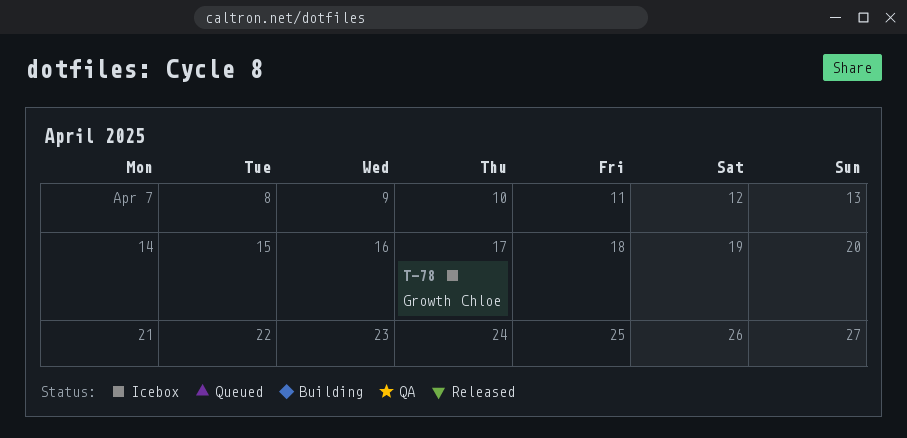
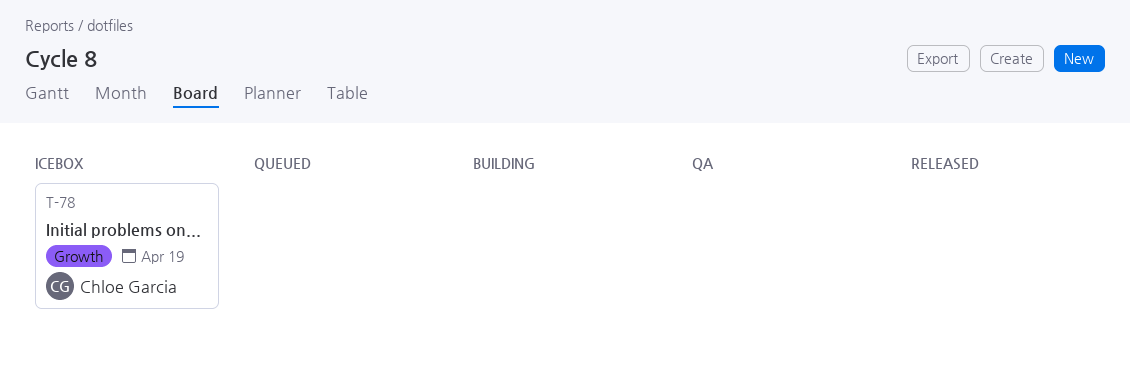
T-78, due: Apr 17 -> Apr 19

